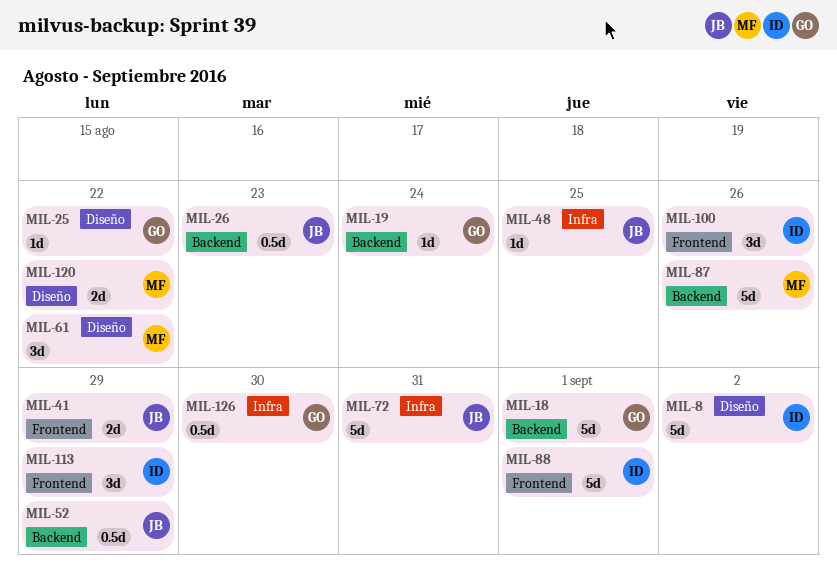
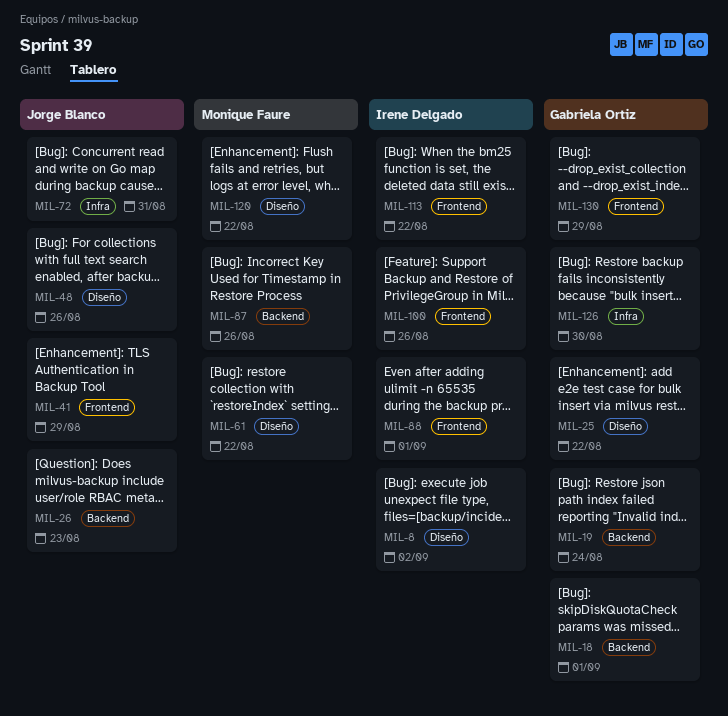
MIL-48, label: Infra -> Diseño
MIL-48, due: Aug 25 -> Aug 26
MIL-52: present -> none
MIL-113, due: Aug 29 -> Aug 22
MIL-130: none -> present

